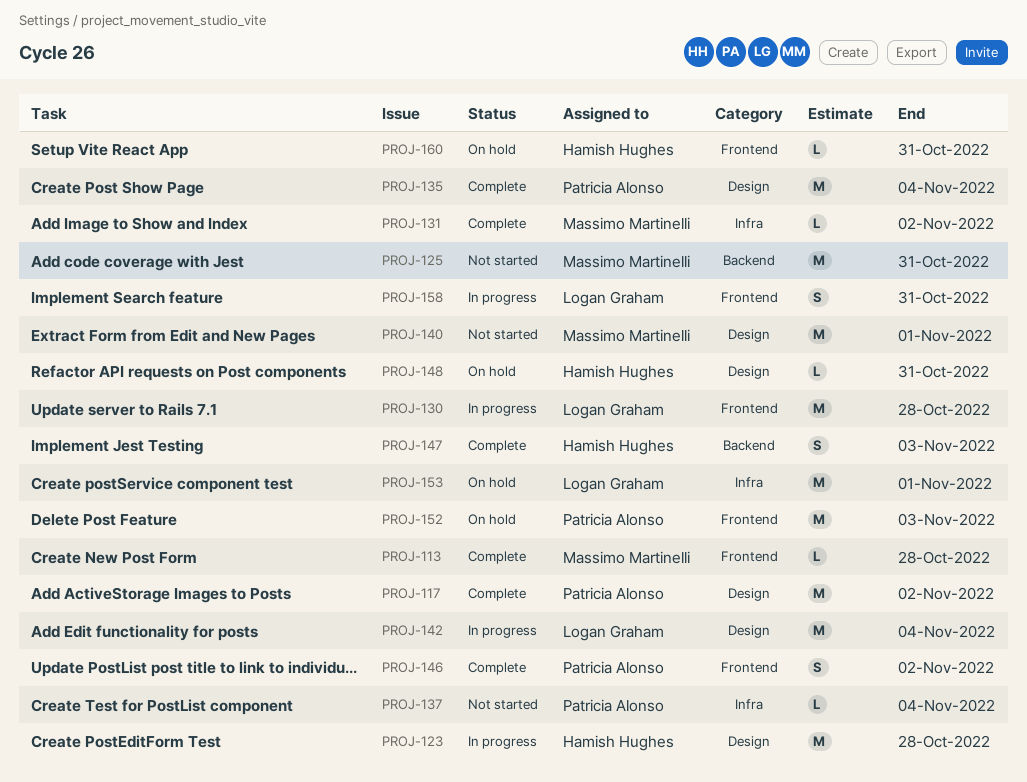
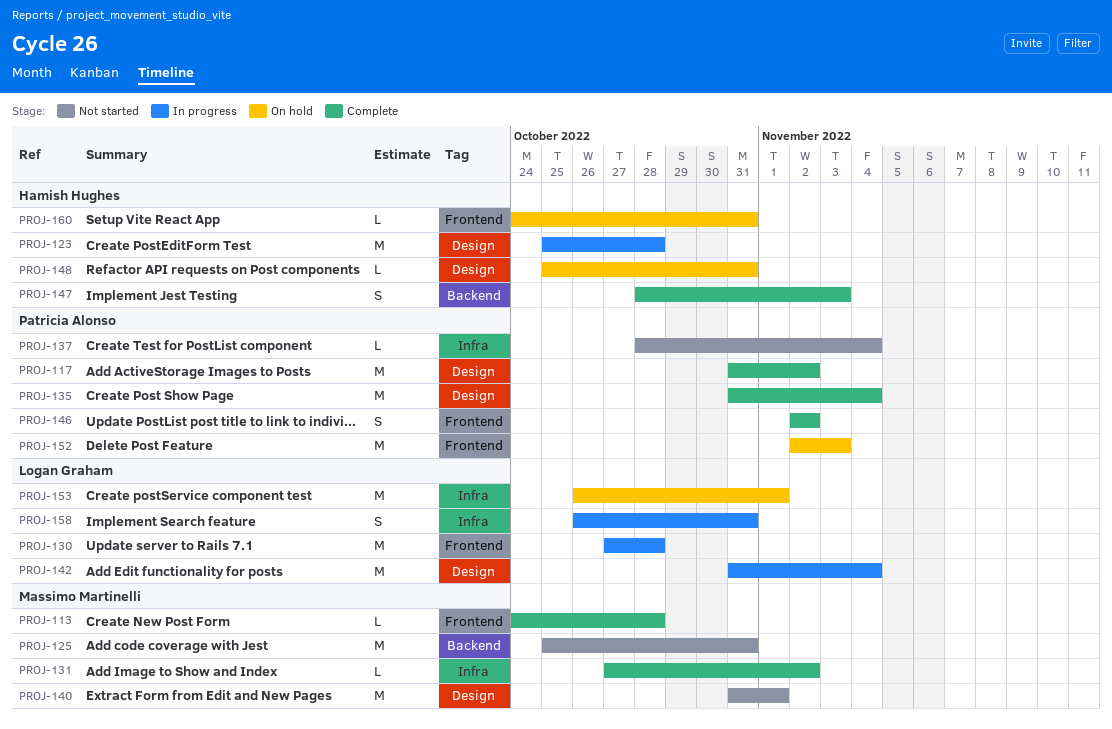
PROJ-158, label: Frontend -> Infra

